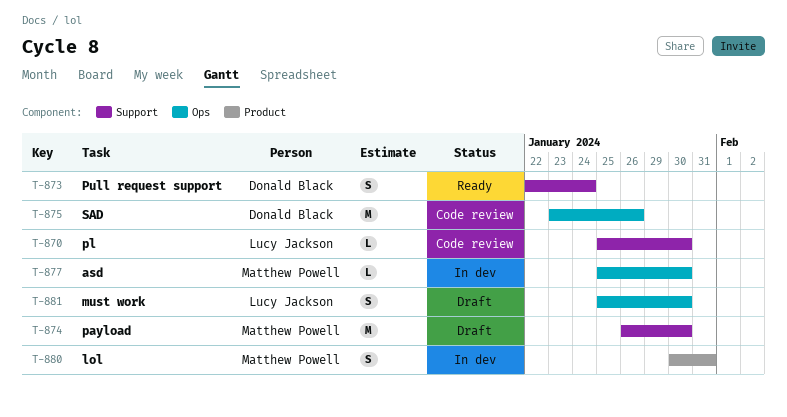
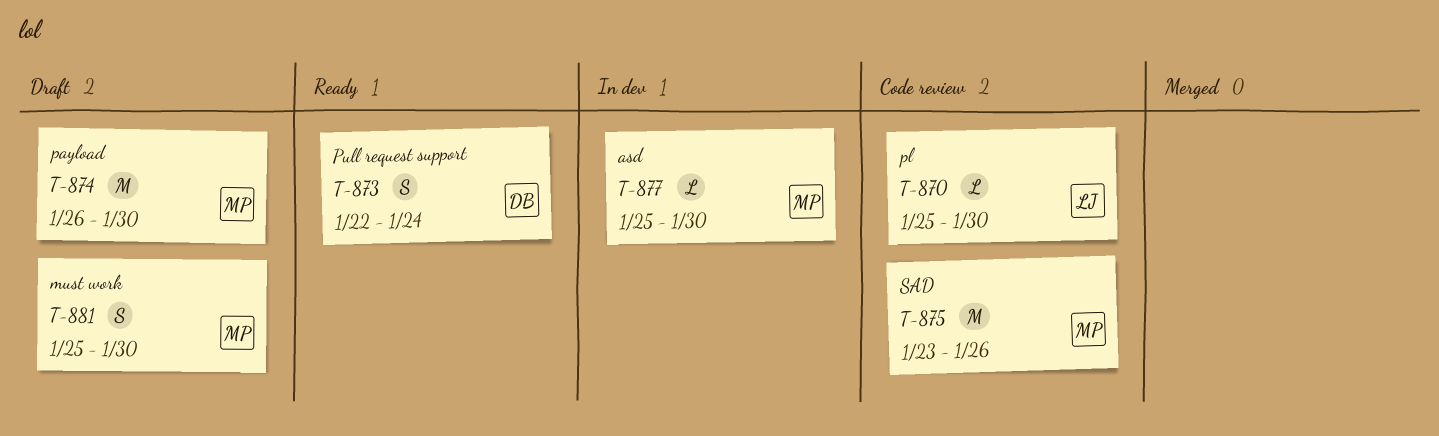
T-875, owner: Donald Black -> Matthew Powell
T-880: present -> none
T-881, owner: Lucy Jackson -> Matthew Powell

